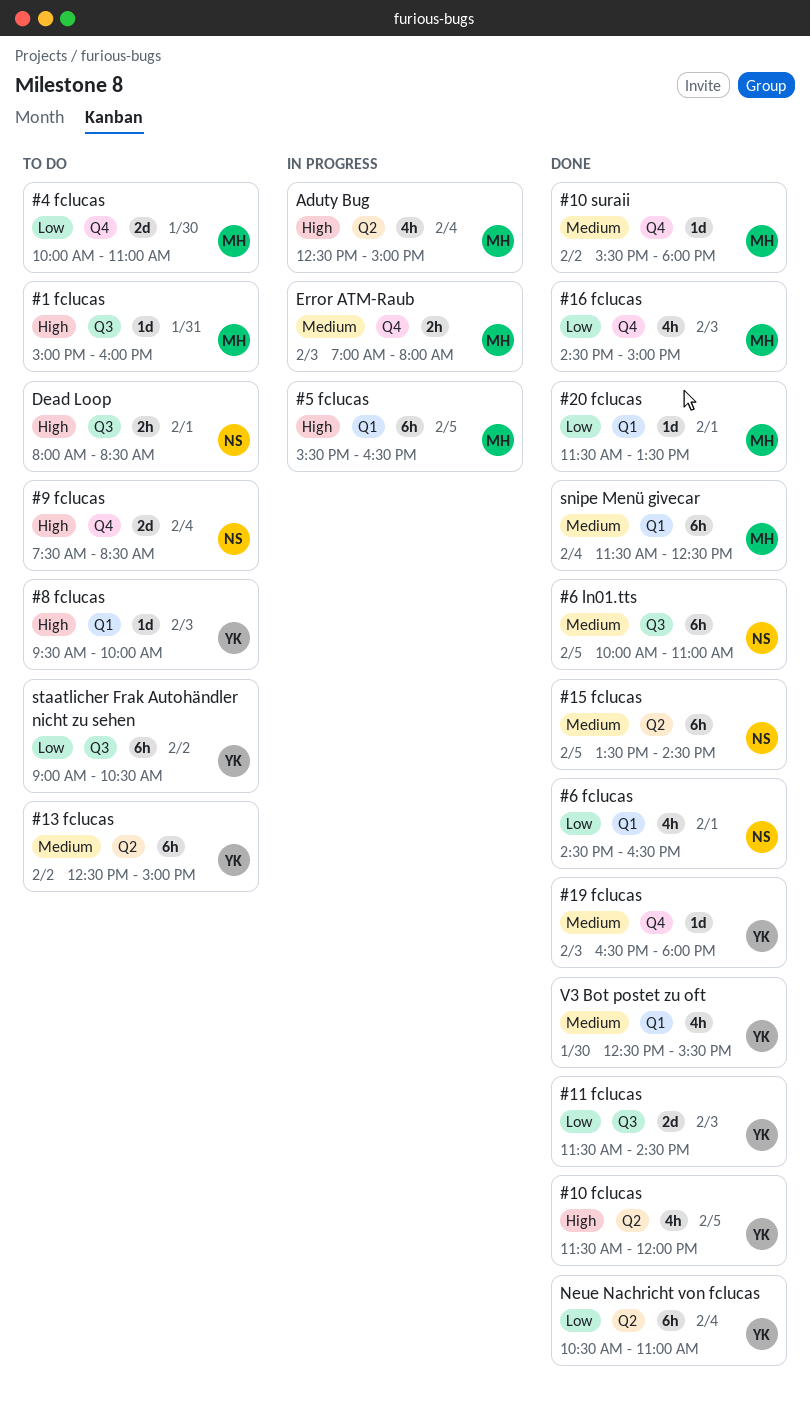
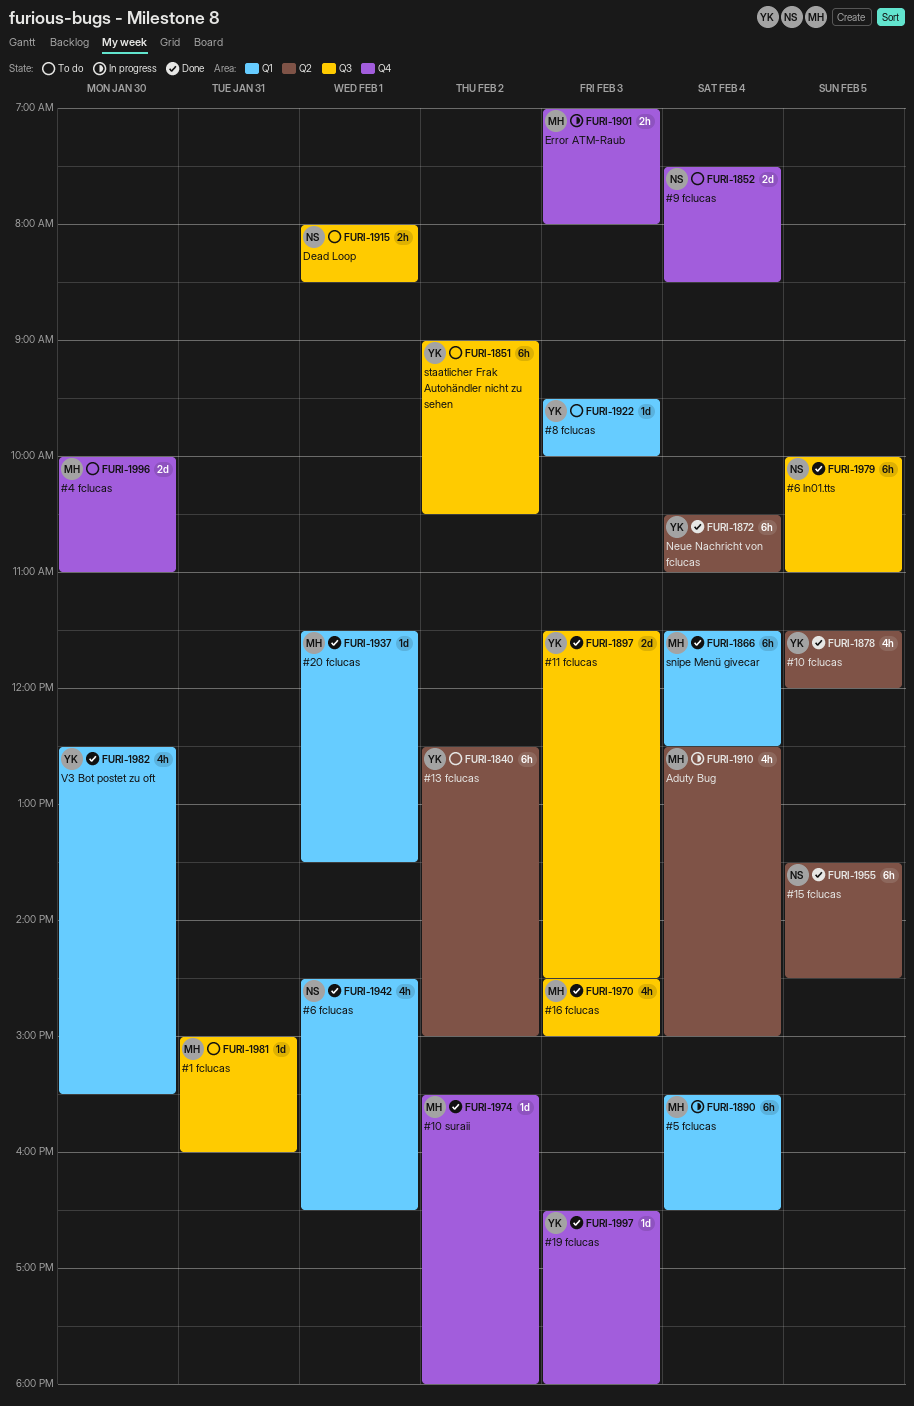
#16 fclucas, label: Q4 -> Q3
#5 fclucas, day: Feb 5 -> Feb 4

